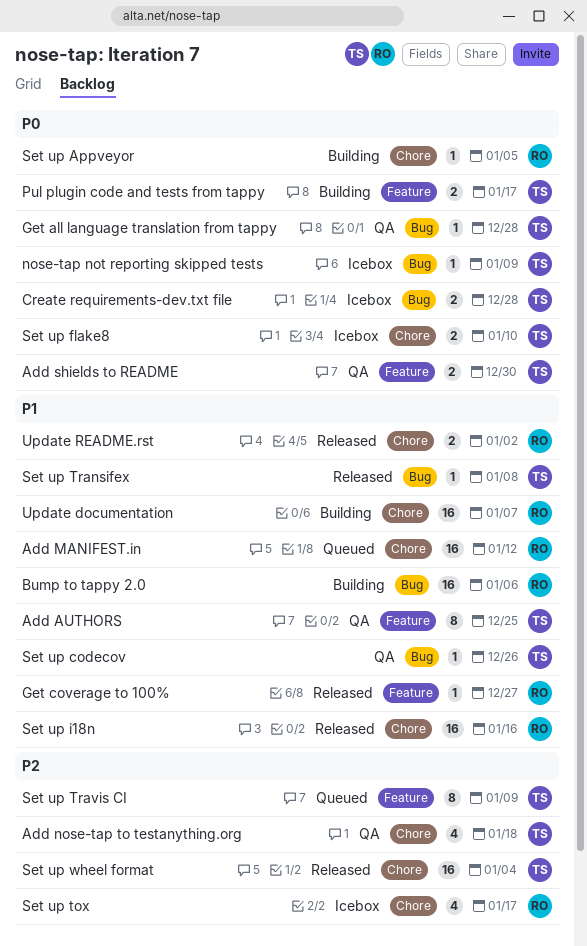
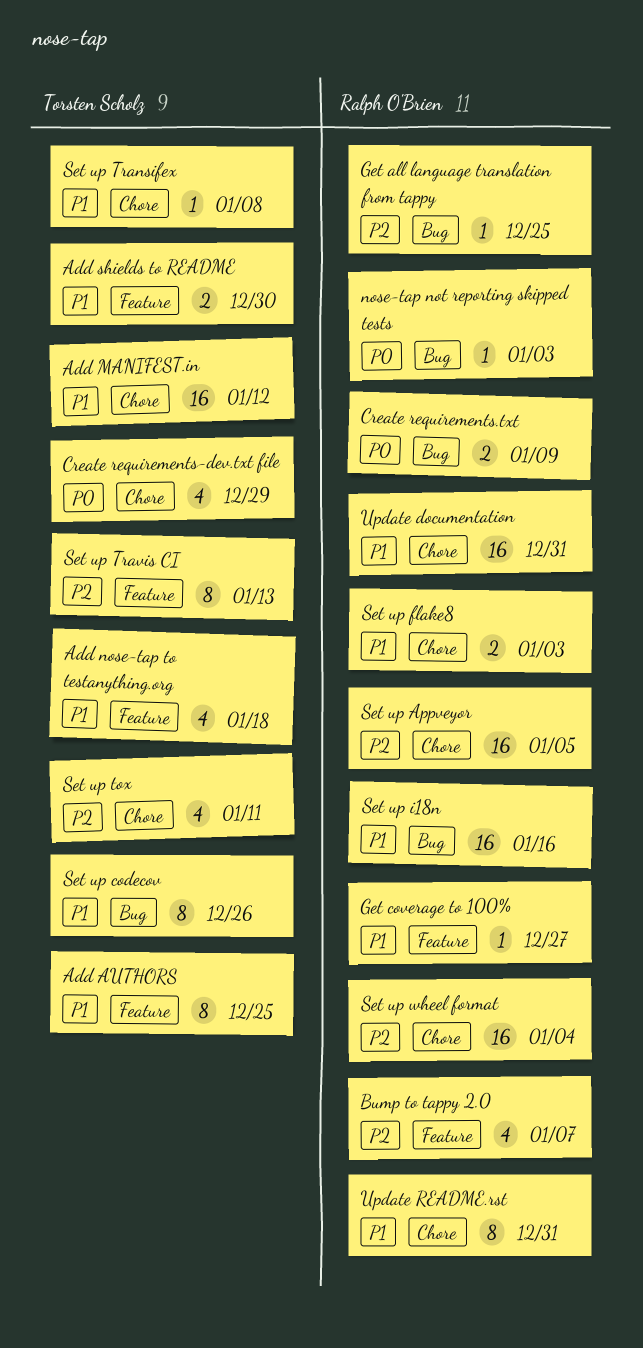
Add MANIFEST.in, owner: Ralph O'Brien -> Torsten Scholz
Add nose-tap to testanything.org, priority: P2 -> P1
Add nose-tap to testanything.org, label: Chore -> Feature
Add shields to README, priority: P0 -> P1
Bump to tappy 2.0, priority: P1 -> P2
Bump to tappy 2.0, label: Bug -> Feature
Bump to tappy 2.0, estimate: 16 -> 4
Bump to tappy 2.0, due: Jan 6 -> Jan 7
Create requirements-dev.txt file, label: Bug -> Chore
Create requirements-dev.txt file, estimate: 2 -> 4
Create requirements-dev.txt file, due: Dec 28 -> Dec 29
Create requirements.txt: none -> present
Get all language translation from tappy, owner: Torsten Scholz -> Ralph O'Brien
Get all language translation from tappy, priority: P0 -> P2
Get all language translation from tappy, due: Dec 28 -> Dec 25
nose-tap not reporting skipped tests, owner: Torsten Scholz -> Ralph O'Brien
nose-tap not reporting skipped tests, due: Jan 9 -> Jan 3
Pul plugin code and tests from tappy: present -> none
Set up Appveyor, priority: P0 -> P2
Set up Appveyor, estimate: 1 -> 16
Set up codecov, estimate: 1 -> 8
Set up flake8, owner: Torsten Scholz -> Ralph O'Brien
Set up flake8, priority: P0 -> P1
Set up flake8, due: Jan 10 -> Jan 3
Set up i18n, label: Chore -> Bug
Set up tox, owner: Ralph O'Brien -> Torsten Scholz
Set up tox, due: Jan 17 -> Jan 11
Set up Transifex, label: Bug -> Chore
Set up Travis CI, due: Jan 9 -> Jan 13
Set up wheel format, owner: Torsten Scholz -> Ralph O'Brien
Update documentation, due: Jan 7 -> Dec 31
Update README.rst, estimate: 2 -> 8
Update README.rst, due: Jan 2 -> Dec 31

